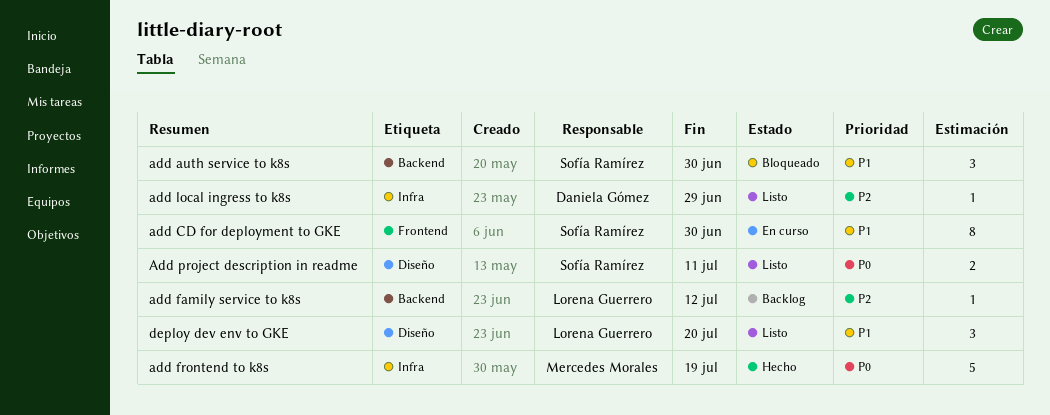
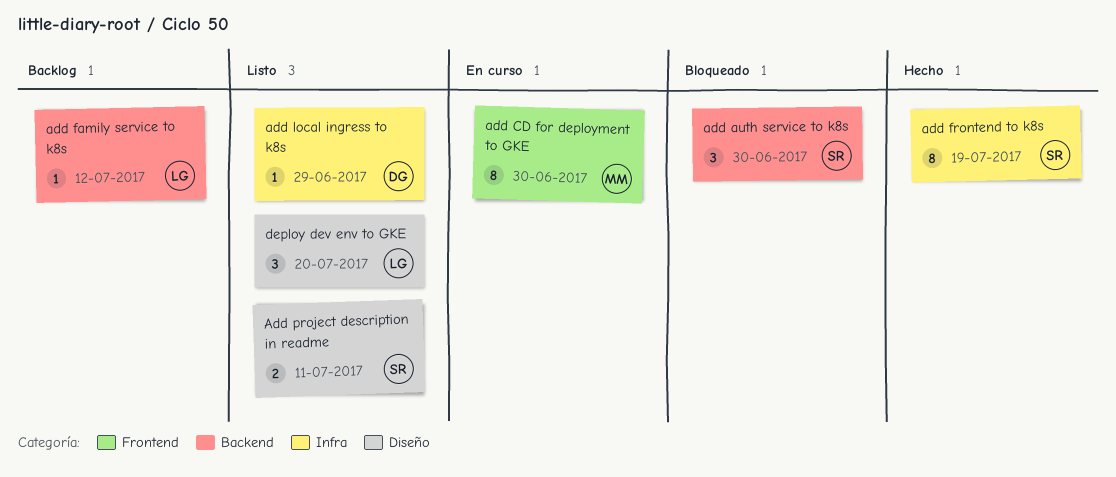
add CD for deployment to GKE, owner: Sofía Ramírez -> Mercedes Morales
add frontend to k8s, owner: Mercedes Morales -> Sofía Ramírez
add frontend to k8s, estimate: 5 -> 8

